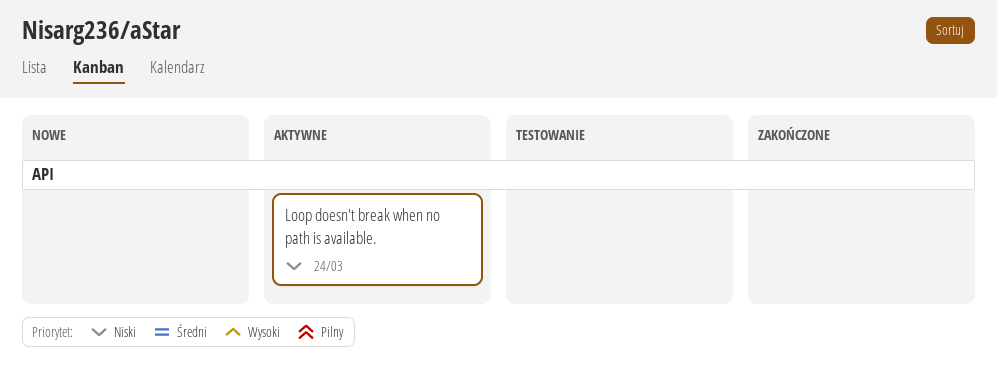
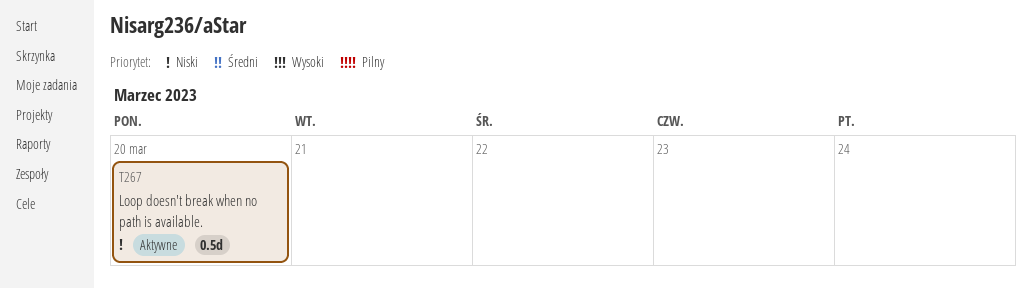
Loop doesn't break when no path is available., due: Mar 24 -> Mar 20

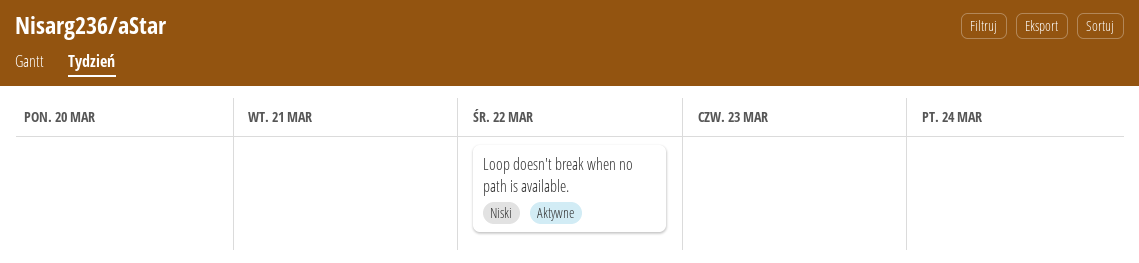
Loop doesn't break when no path is available., due: Mar 20 -> Mar 22

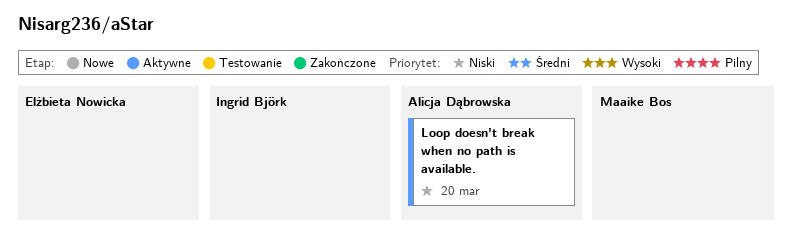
Loop doesn't break when no path is available., due: Mar 22 -> Mar 20

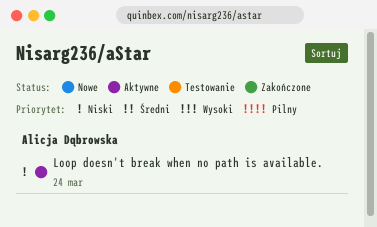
Loop doesn't break when no path is available., due: Mar 20 -> Mar 24

